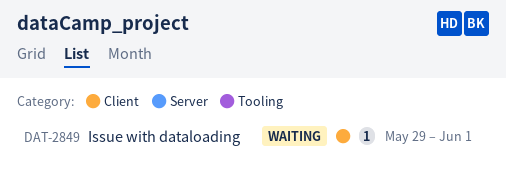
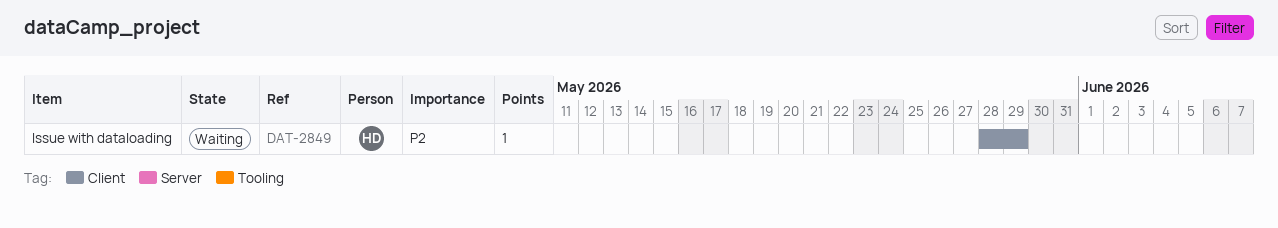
DAT-2849, start: May 29 -> May 28
DAT-2849, due: Jun 1 -> May 29

